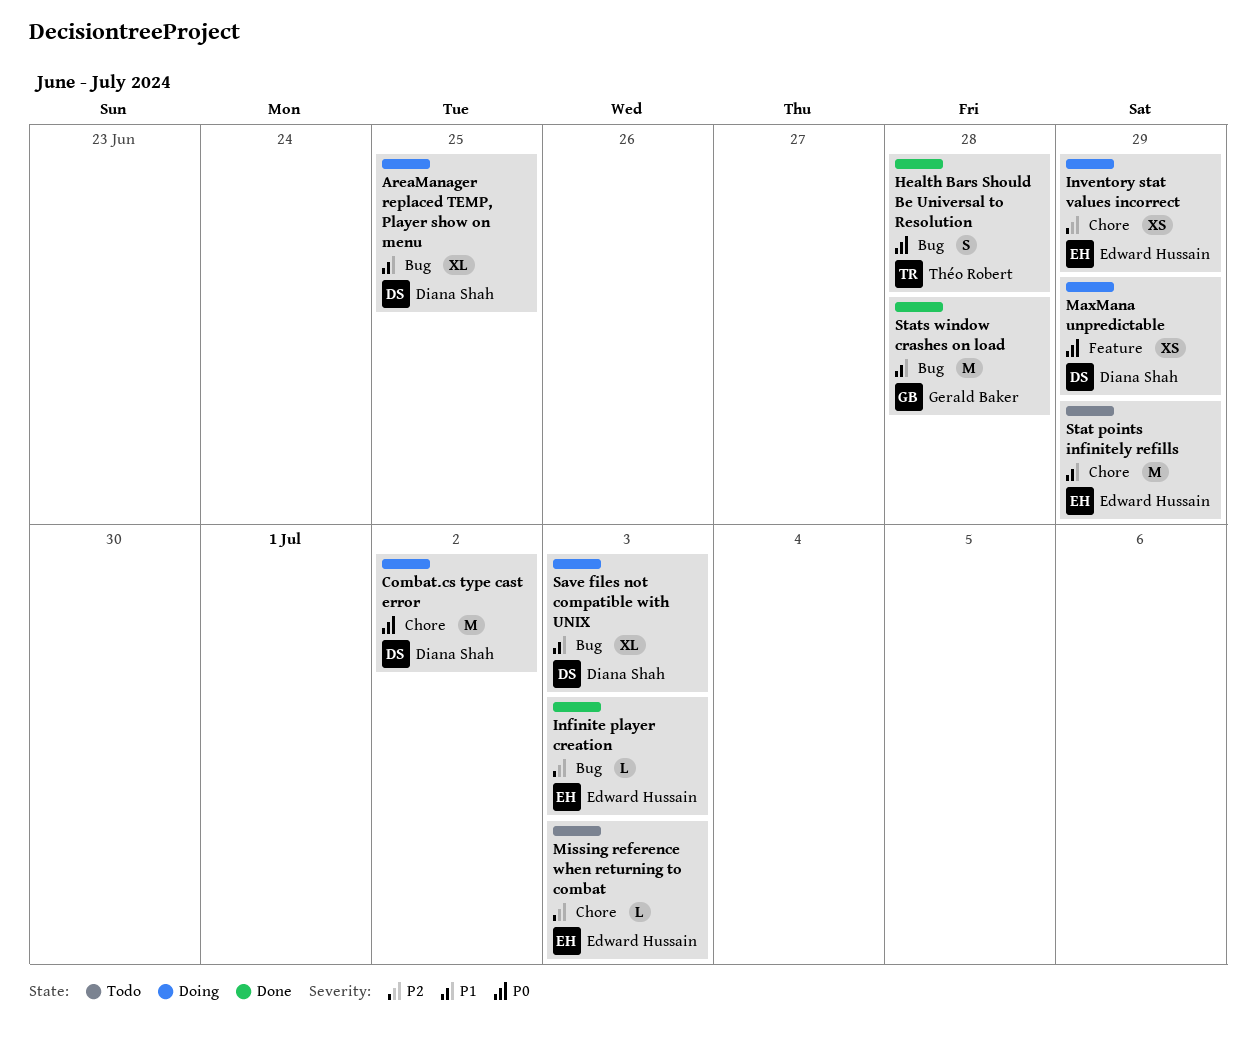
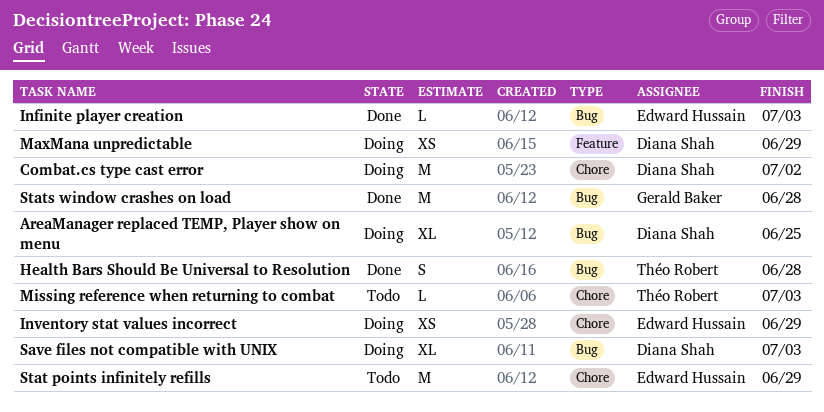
Missing reference when returning to combat, owner: Edward Hussain -> Théo Robert

